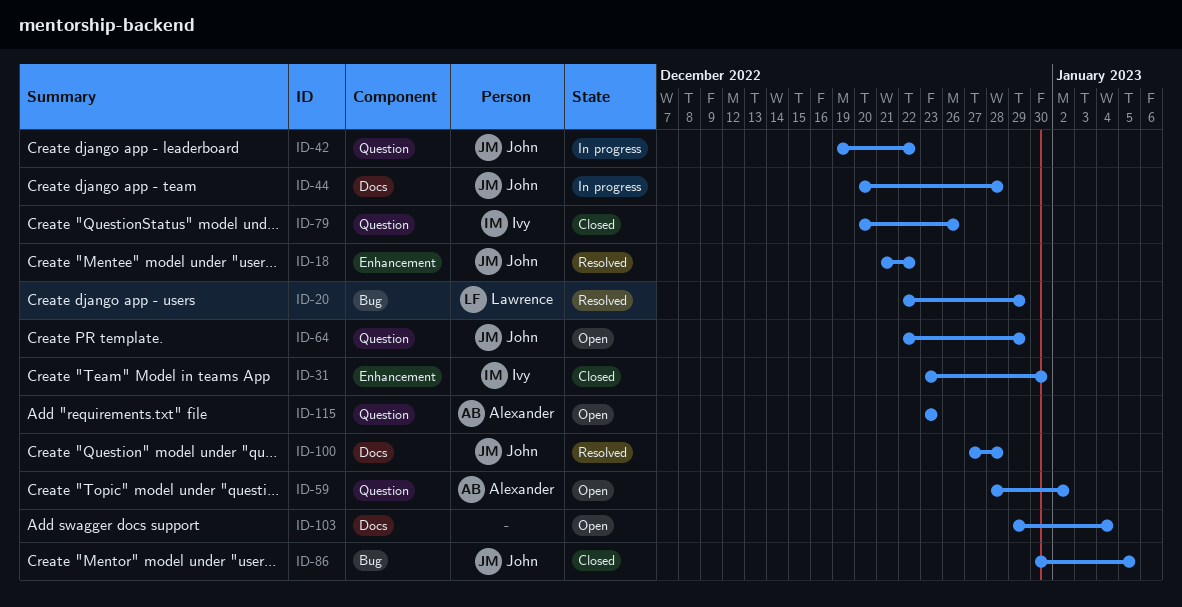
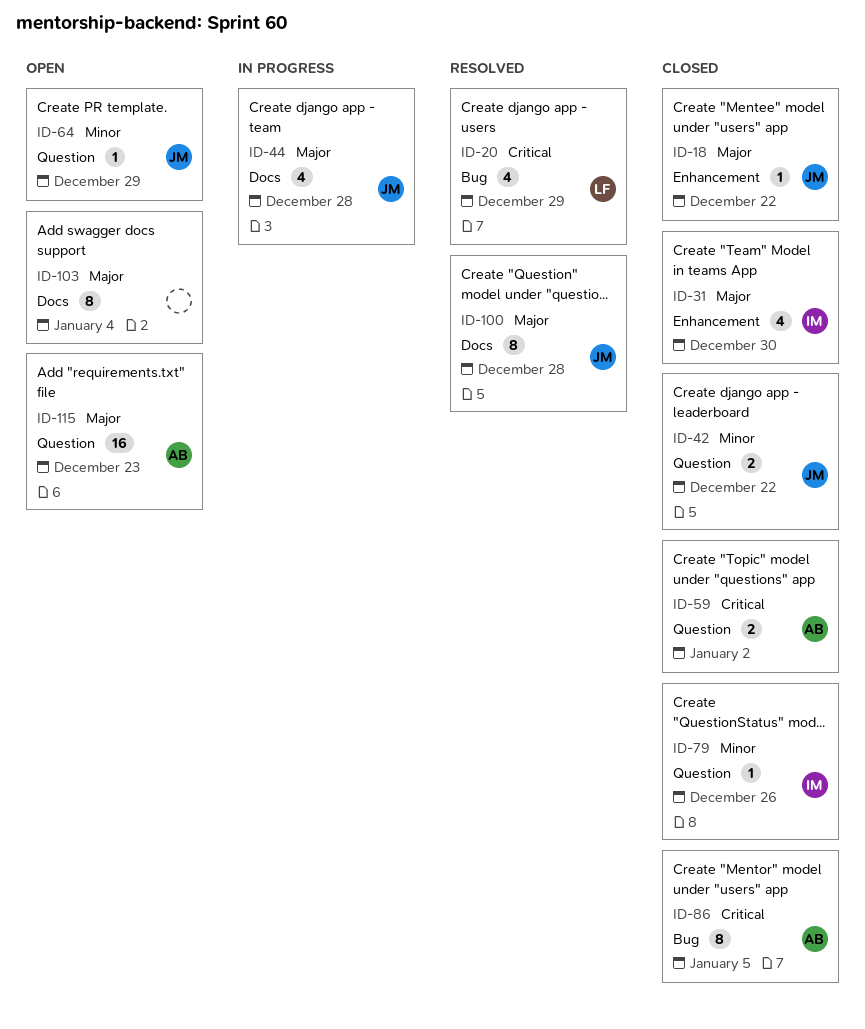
ID-18, status: Resolved -> Closed
ID-42, status: In progress -> Closed
ID-59, status: Open -> Closed
ID-86, owner: John -> Alexander

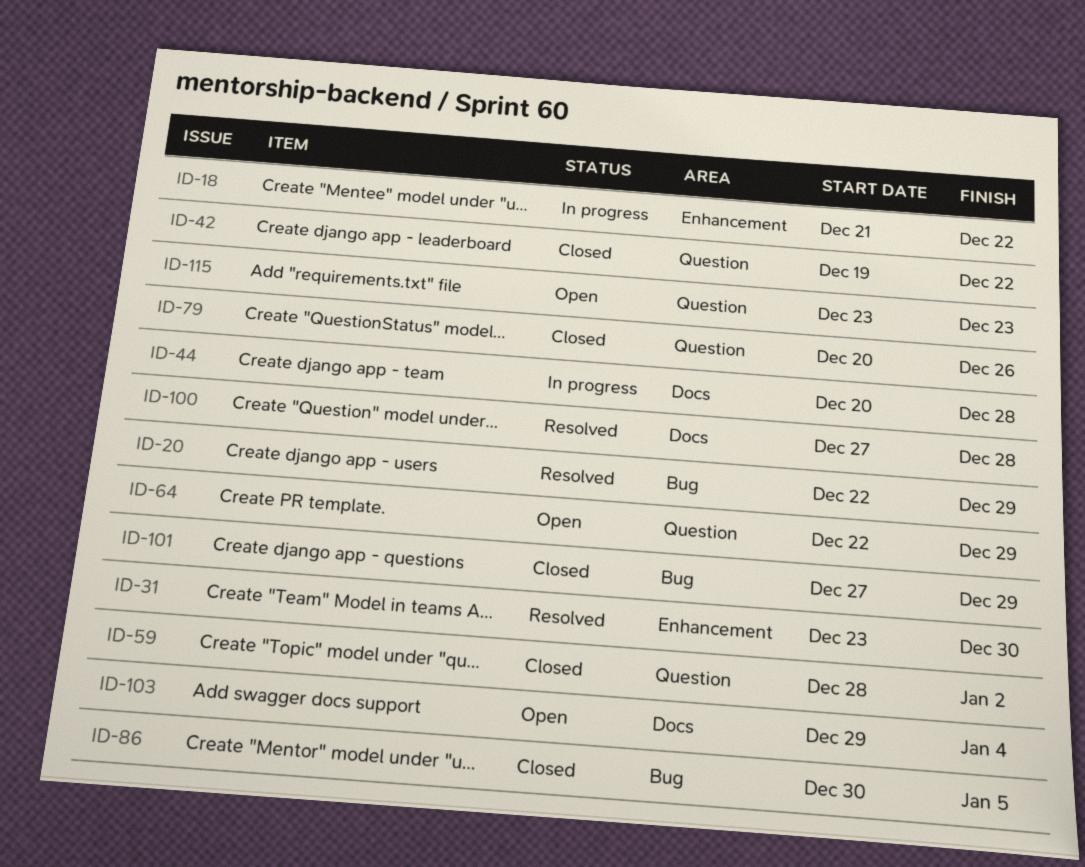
ID-18, status: Closed -> In progress
ID-31, status: Closed -> Resolved
ID-101: none -> present

